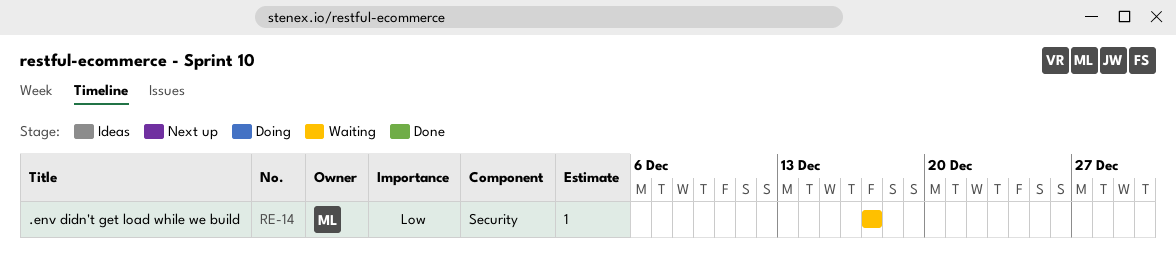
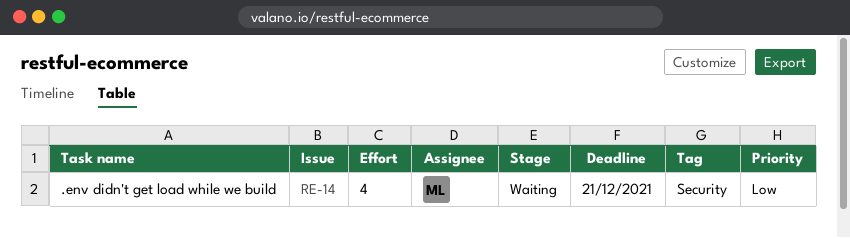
RE-14, estimate: 1 -> 4
RE-14, due: Dec 17 -> Dec 21

